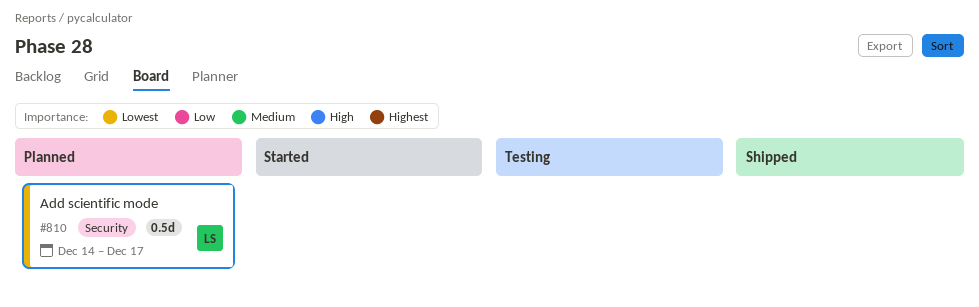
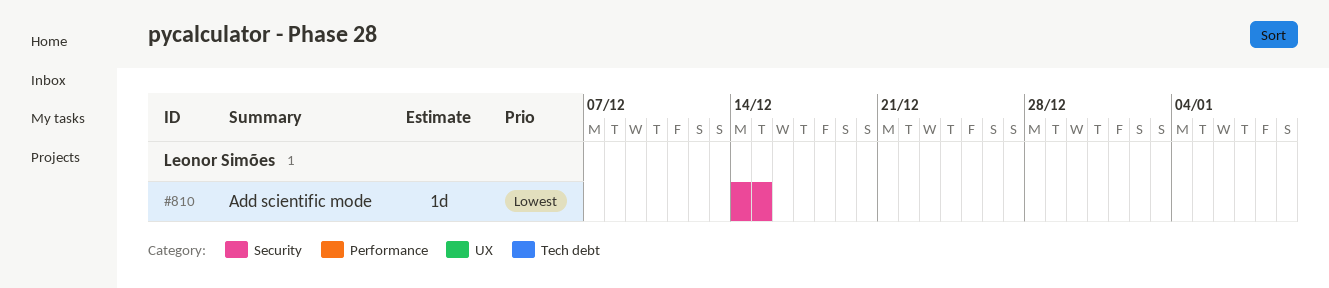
#810, estimate: 0.5d -> 1d
#810, due: Dec 17 -> Dec 15

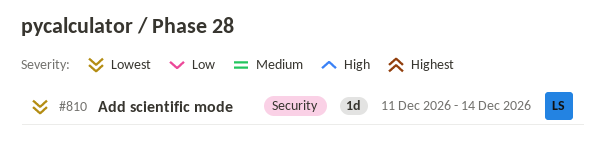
#810, start: Dec 14 -> Dec 11
#810, due: Dec 15 -> Dec 14

